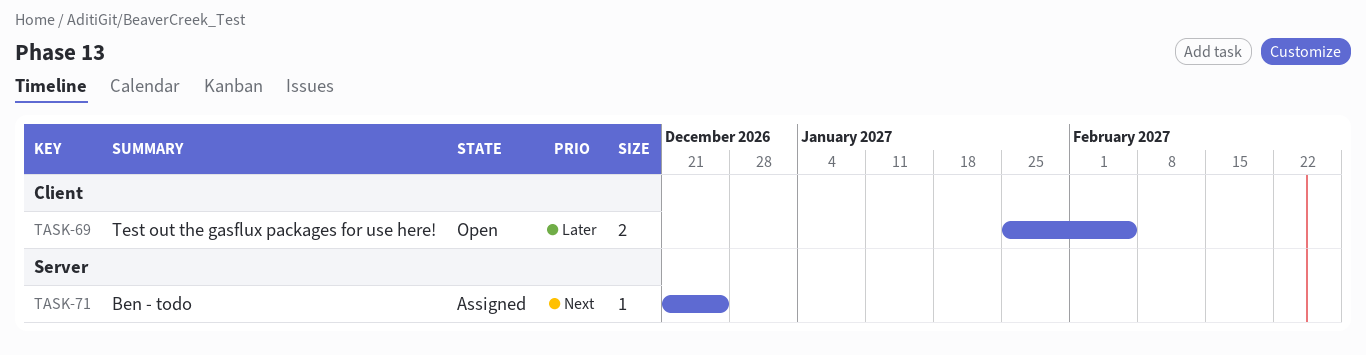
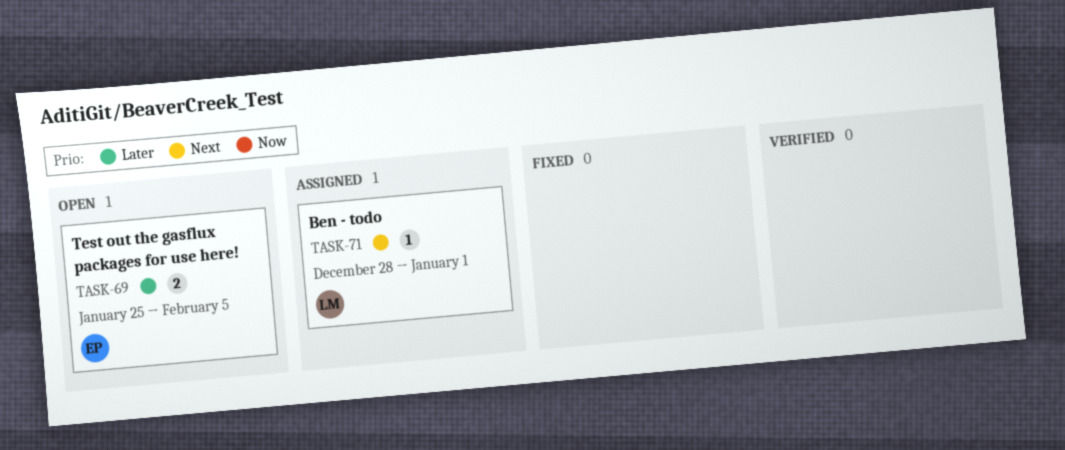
TASK-71, start: Dec 21 -> Dec 28
TASK-71, due: Dec 25 -> Jan 1

